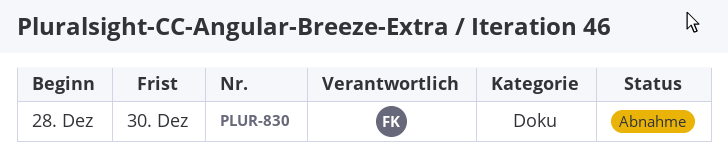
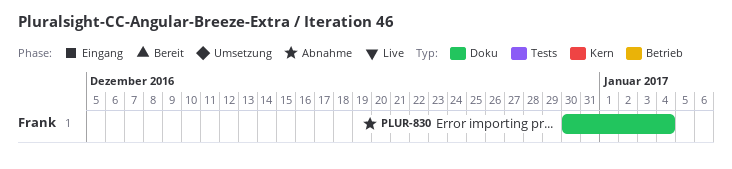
PLUR-830, start: Dec 28 -> Dec 30
PLUR-830, due: Dec 30 -> Jan 4

